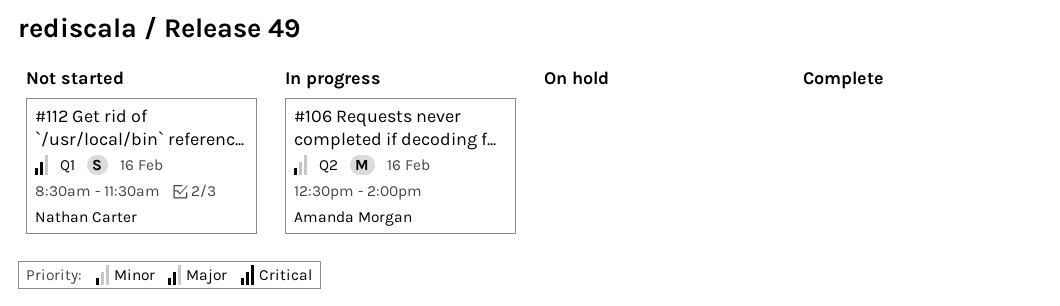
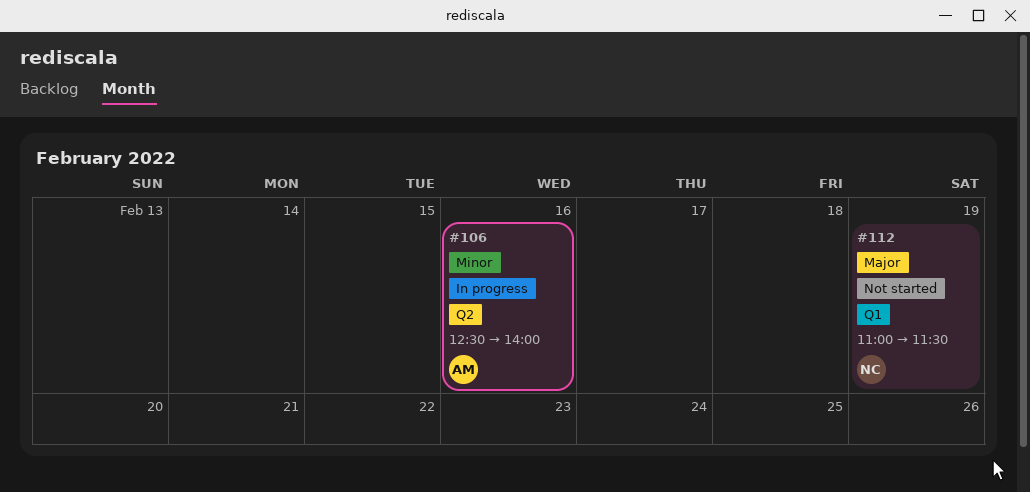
#112, day: Feb 16 -> Feb 19
#112, begins: 08:30 -> 11:00

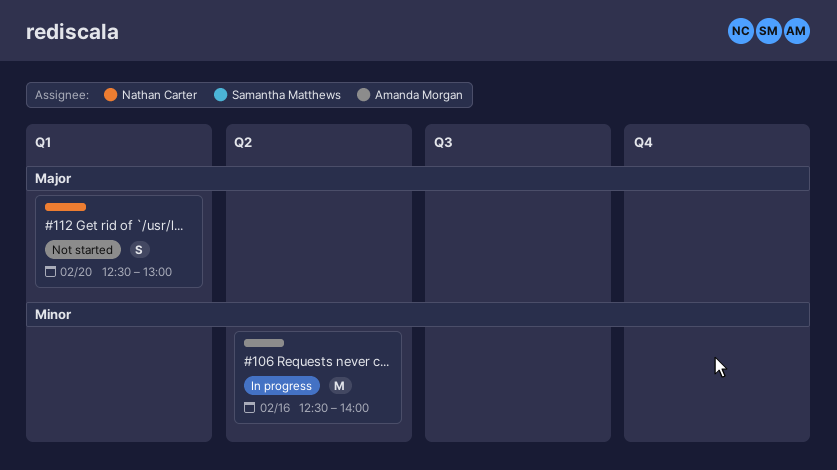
#112, day: Feb 19 -> Feb 20
#112, begins: 11:00 -> 12:30
#112, ends: 11:30 -> 13:00

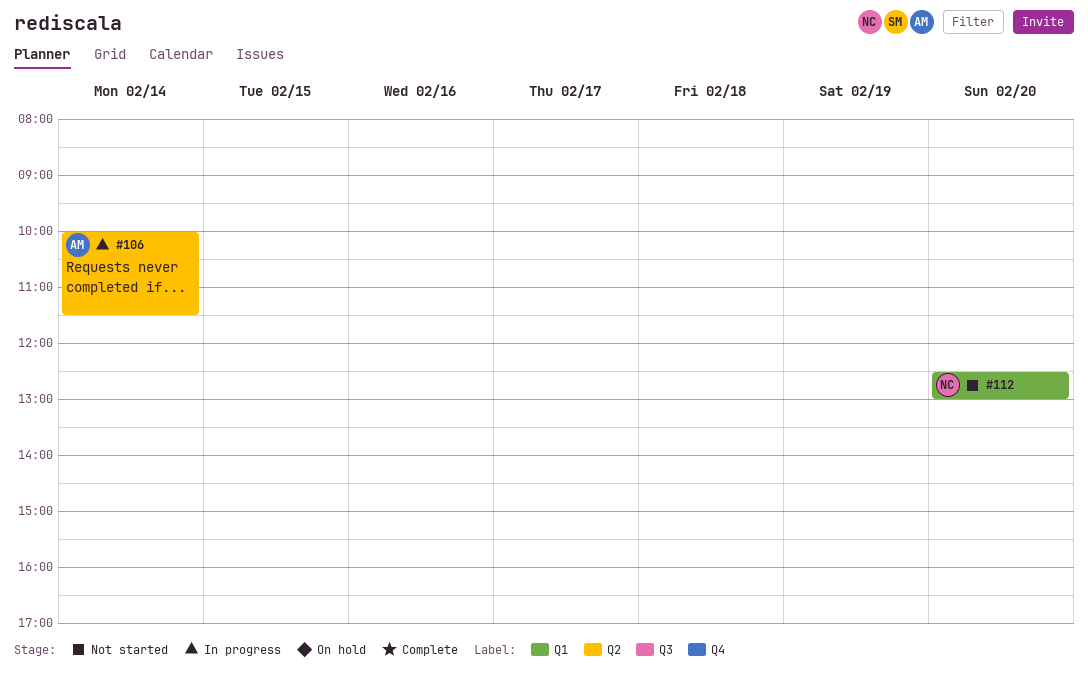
#106, day: Feb 16 -> Feb 14
#106, begins: 12:30 -> 10:00
#106, ends: 14:00 -> 11:30

